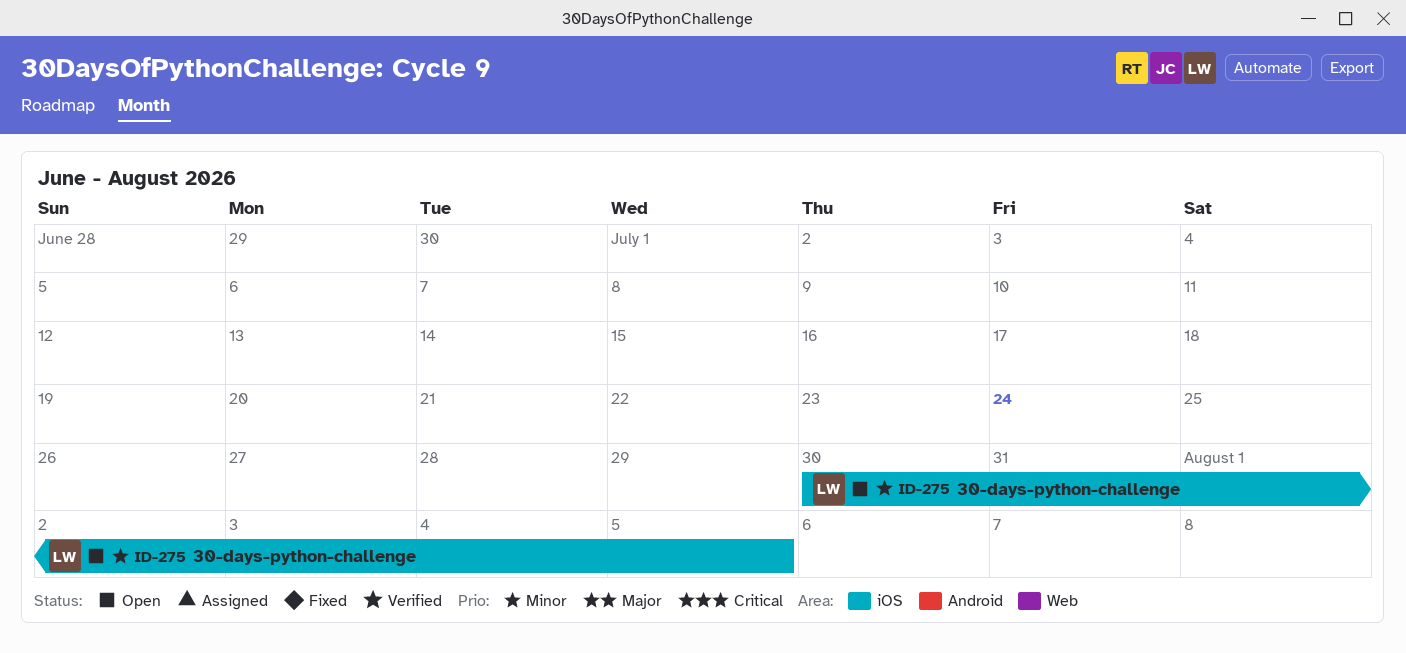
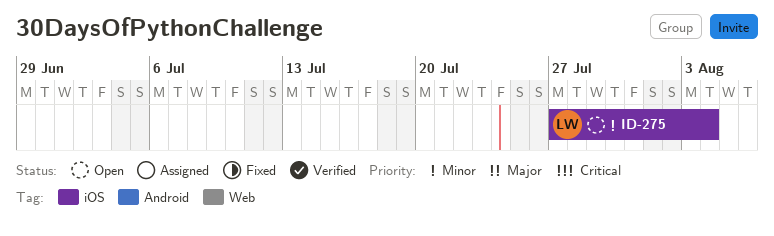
ID-275, start: Jul 30 -> Jul 27
ID-275, due: Aug 5 -> Aug 4

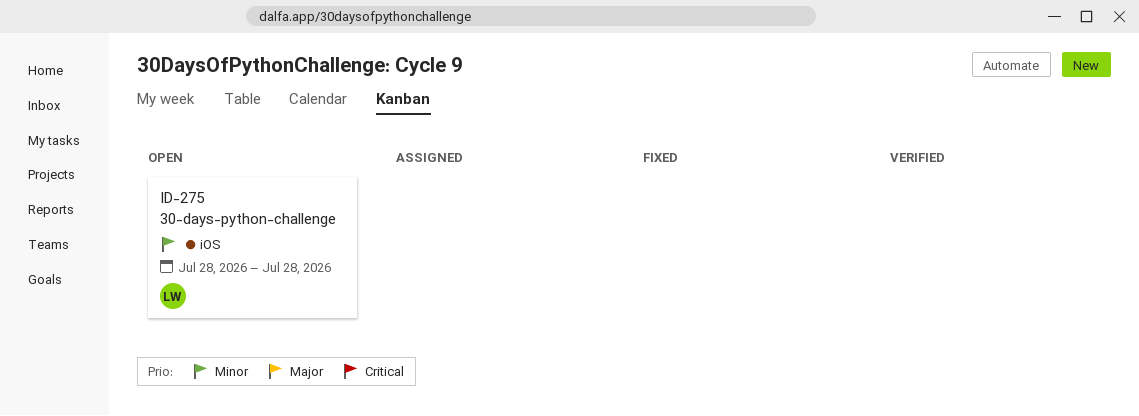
ID-275, start: Jul 27 -> Jul 28
ID-275, due: Aug 4 -> Jul 28

